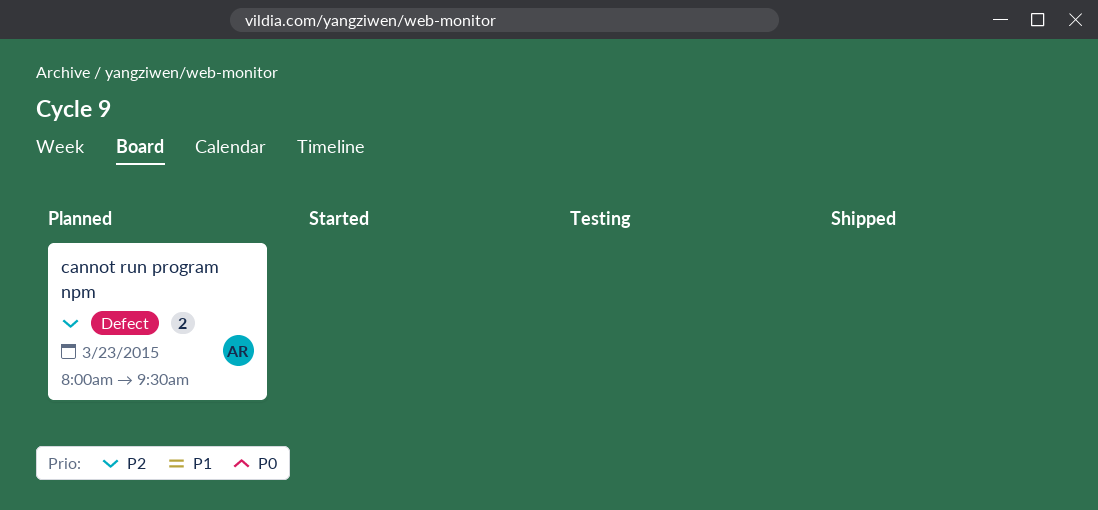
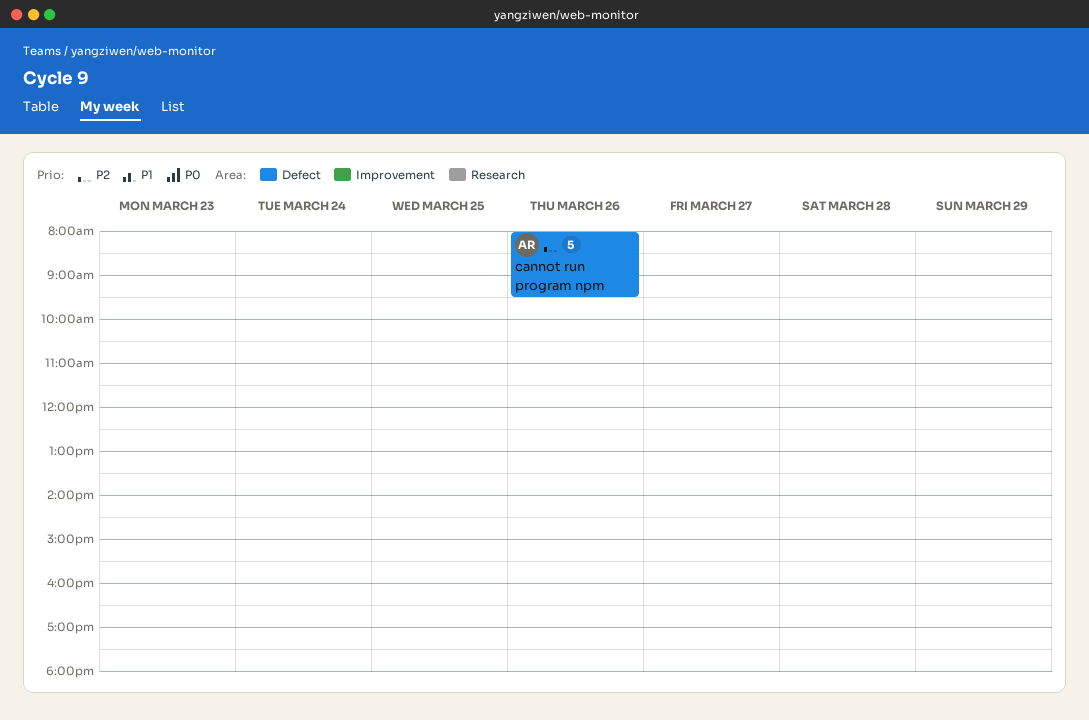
cannot run program npm, estimate: 2 -> 5
cannot run program npm, day: Mar 23 -> Mar 26

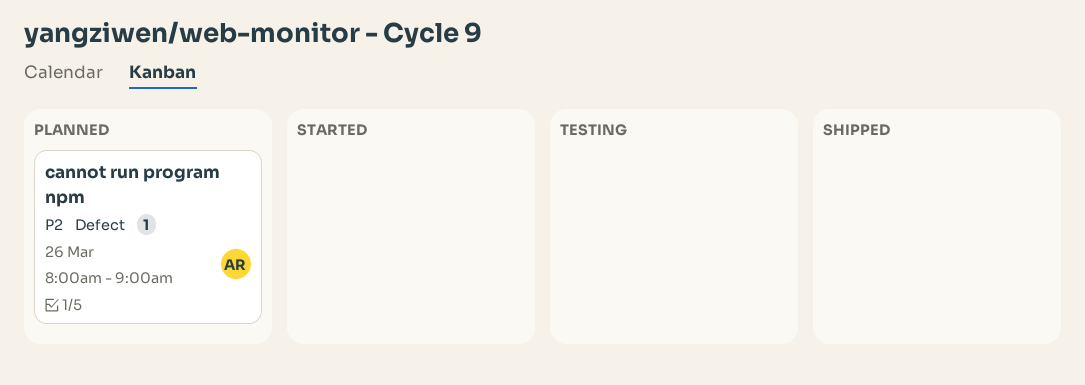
cannot run program npm, estimate: 5 -> 1
cannot run program npm, ends: 09:30 -> 09:00

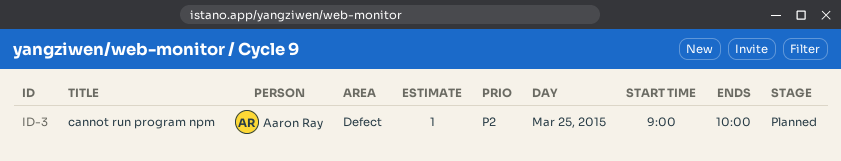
cannot run program npm, day: Mar 26 -> Mar 25
cannot run program npm, begins: 08:00 -> 09:00
cannot run program npm, ends: 09:00 -> 10:00

